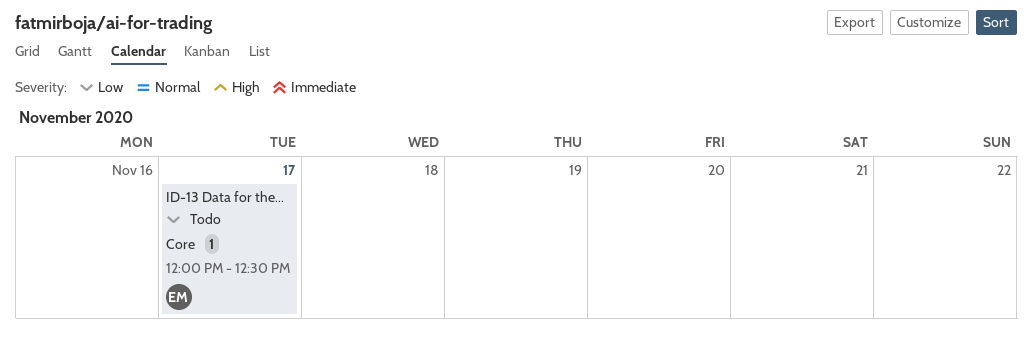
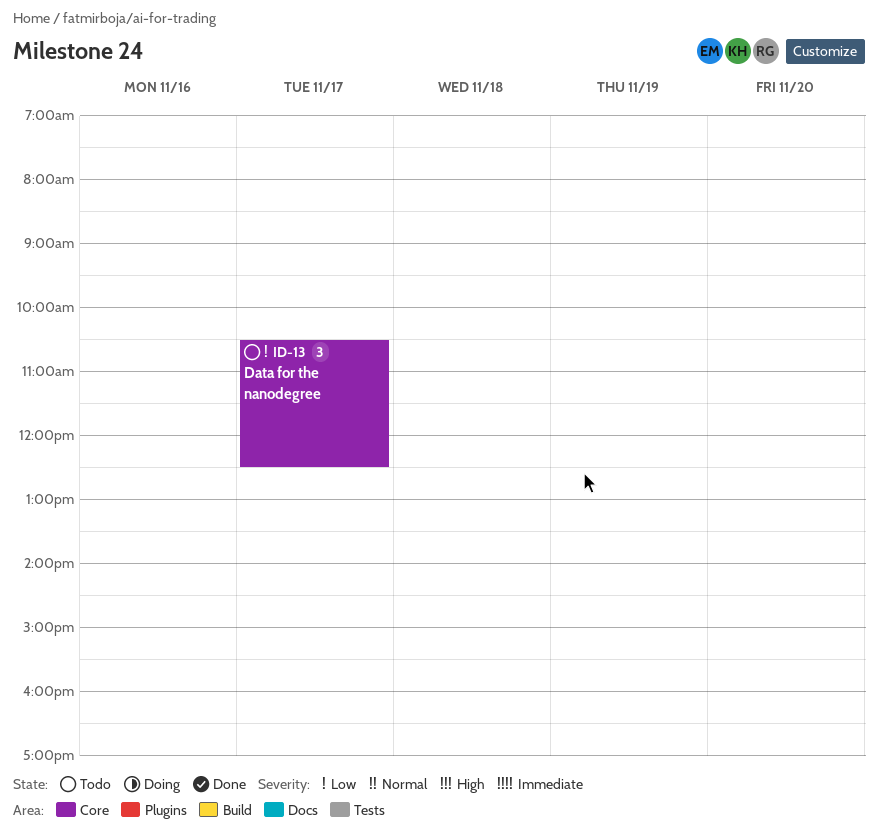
ID-13, estimate: 1 -> 3
ID-13, begins: 12:00 -> 10:30

